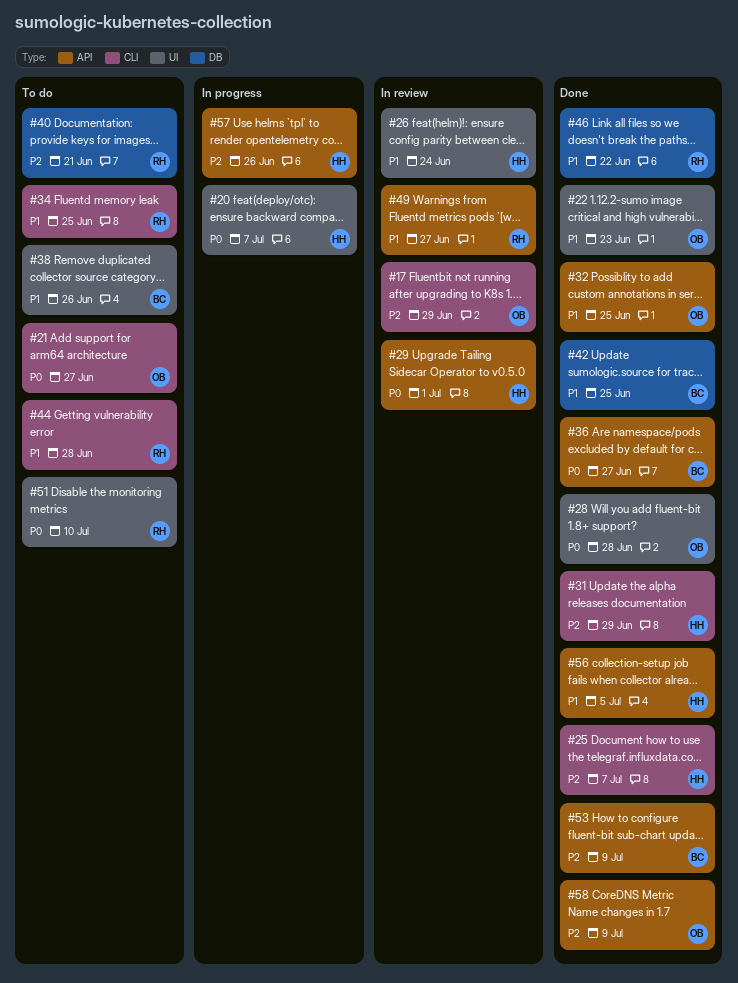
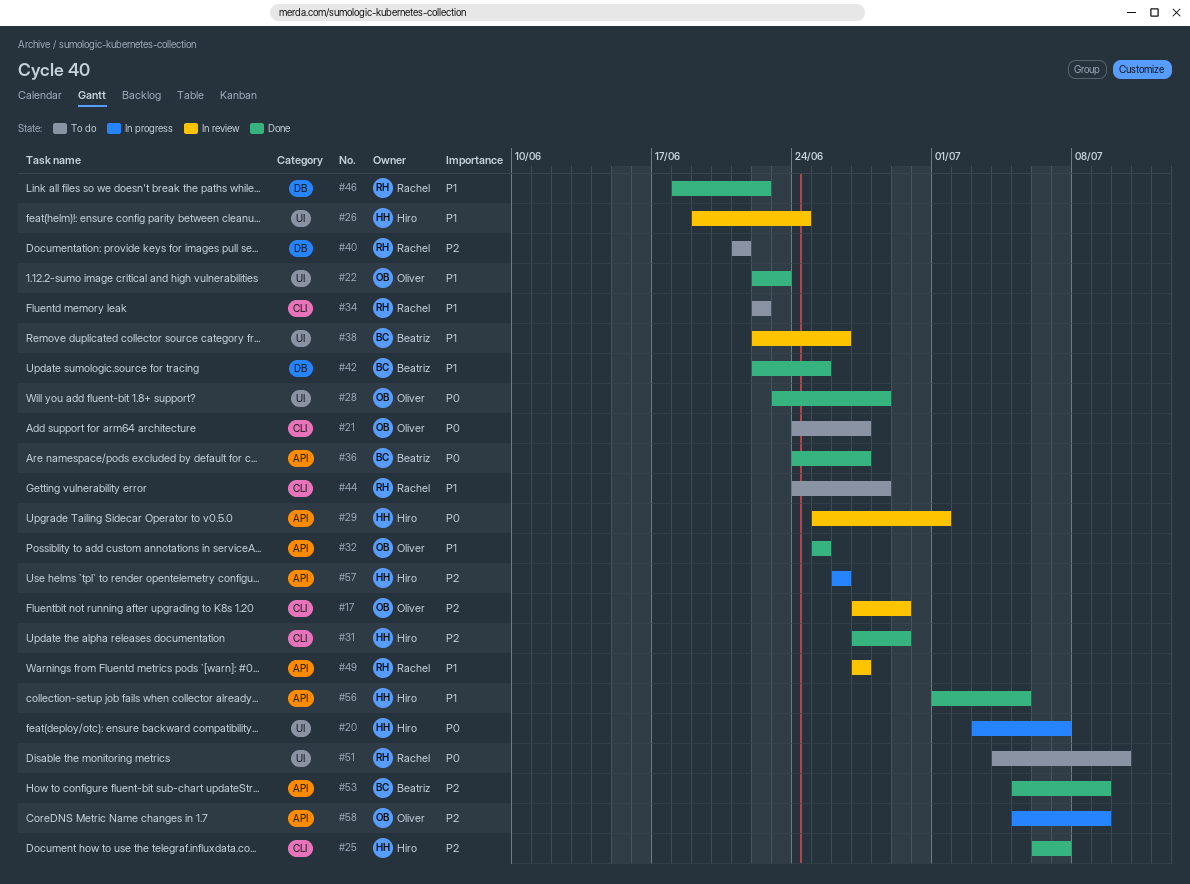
#34, due: Jun 25 -> Jun 22
#38, status: To do -> In review
#58, status: Done -> In progress

